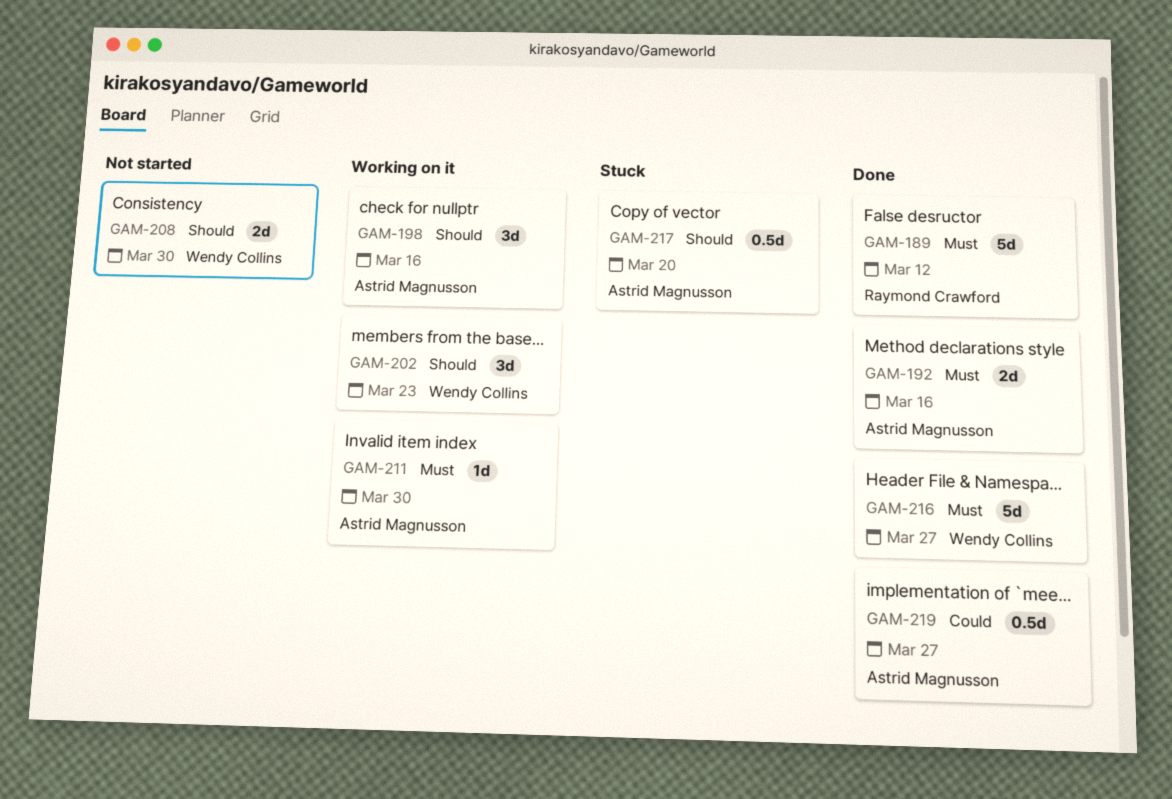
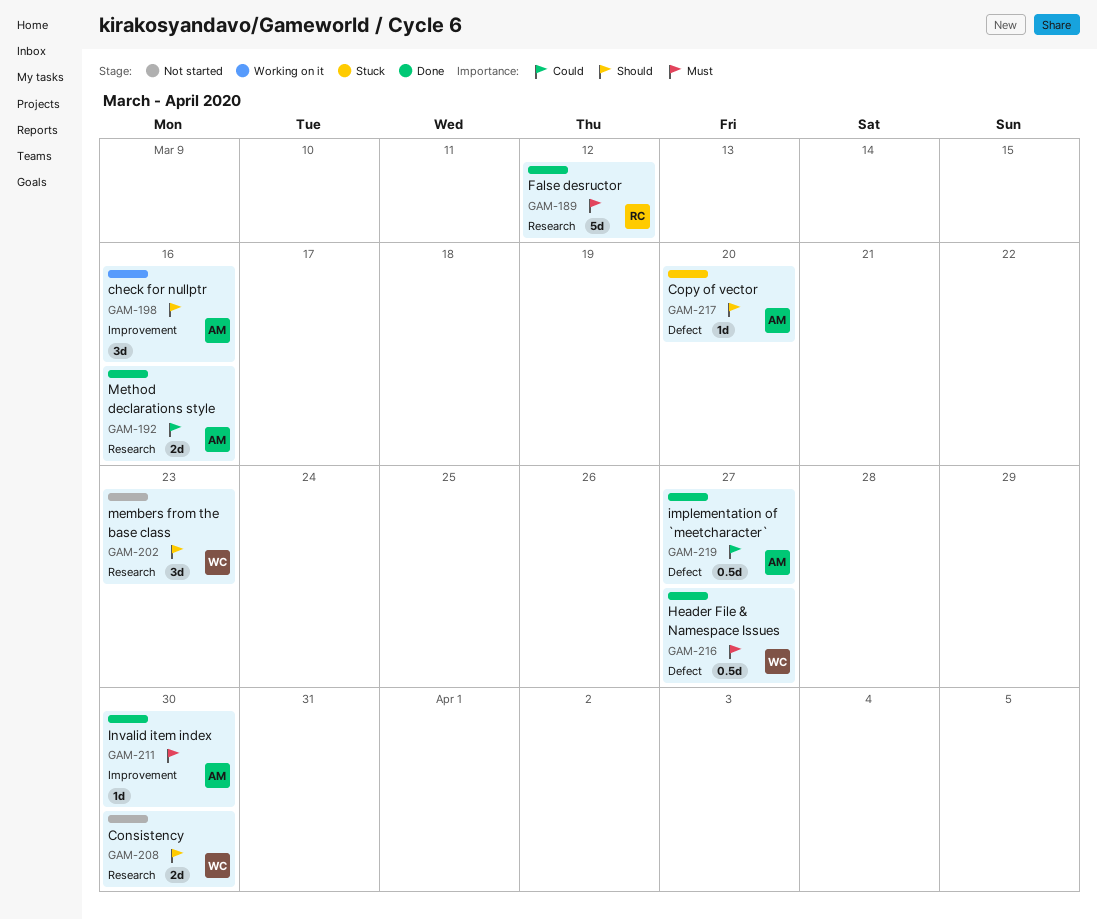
GAM-192, priority: Must -> Could
GAM-202, status: Working on it -> Not started
GAM-211, status: Working on it -> Done
GAM-216, estimate: 5d -> 0.5d
GAM-217, estimate: 0.5d -> 1d

